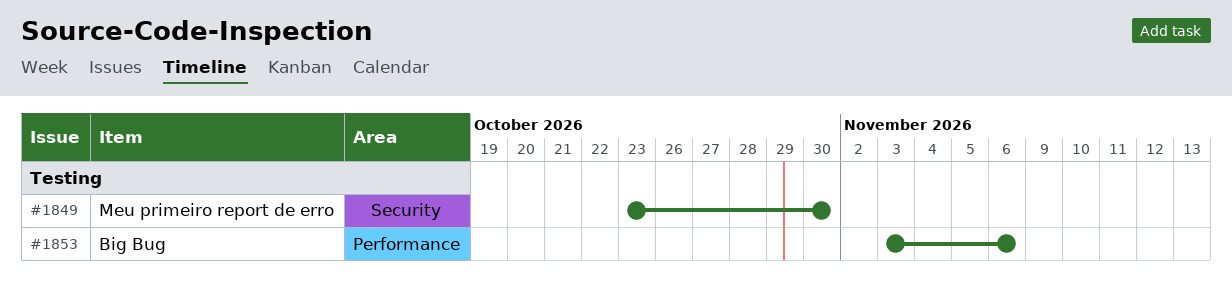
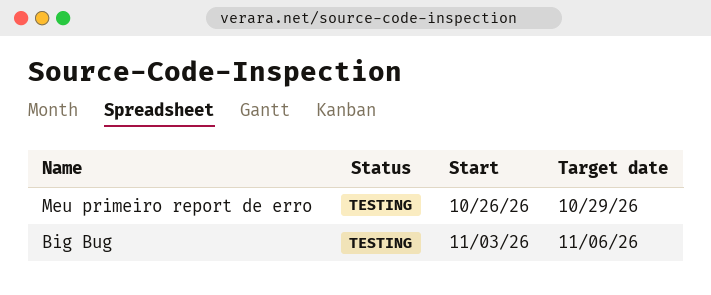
Meu primeiro report de erro, start: Oct 23 -> Oct 26
Meu primeiro report de erro, due: Oct 30 -> Oct 29

